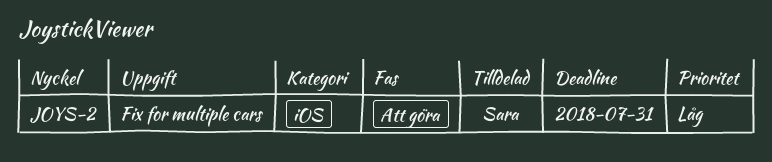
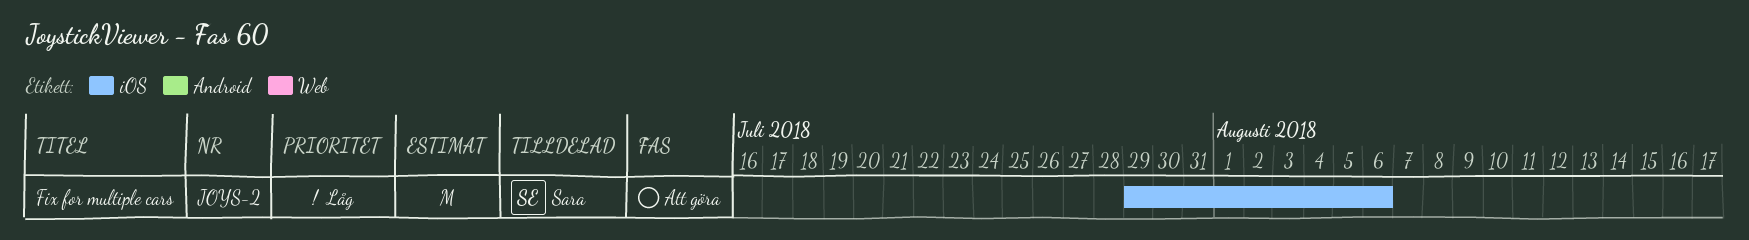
JOYS-2, due: Jul 31 -> Aug 6

